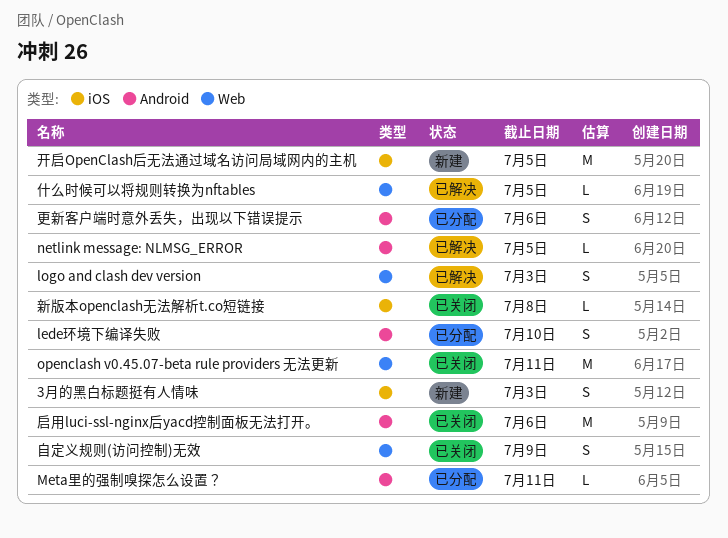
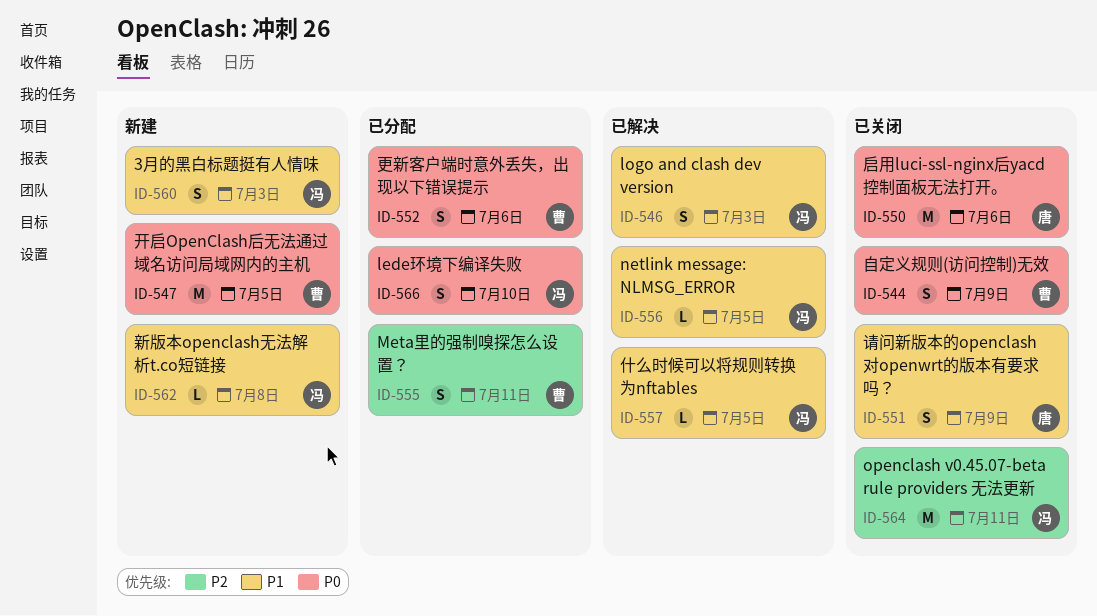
Meta里的强制嗅探怎么设置？, estimate: L -> S
新版本openclash无法解析t.co短链接, status: 已关闭 -> 新建
请问新版本的openclash对openwrt的版本有要求吗？: none -> present

